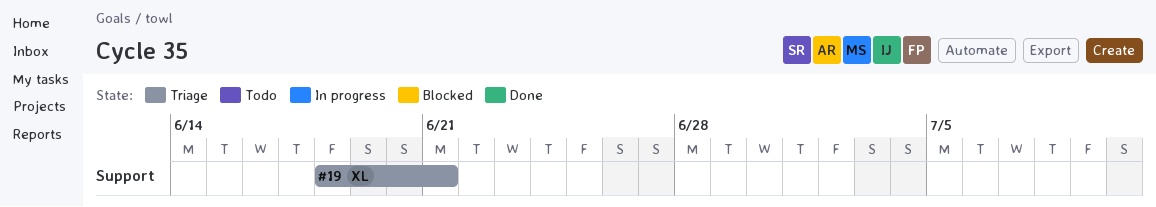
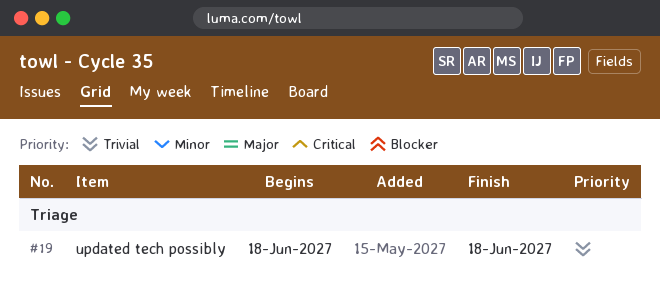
#19, due: Jun 21 -> Jun 18

